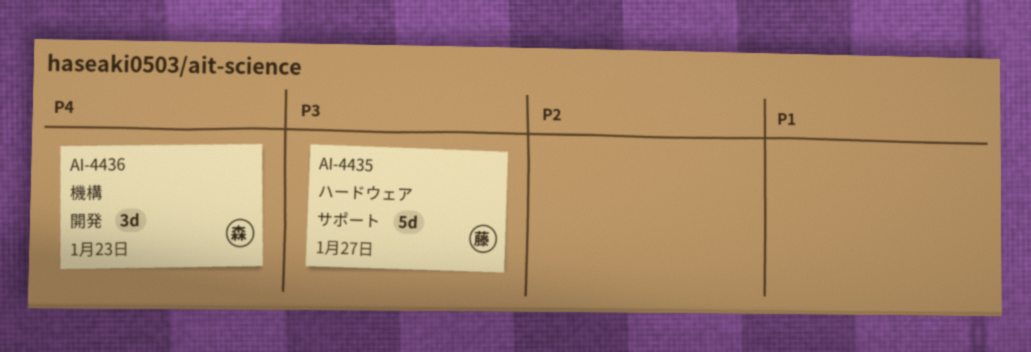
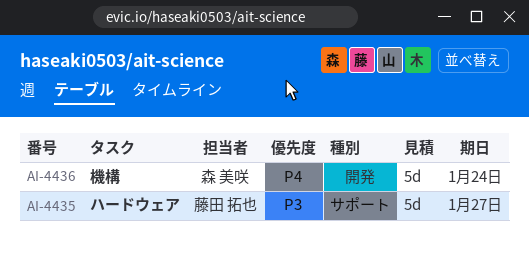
AI-4436, estimate: 3d -> 5d
AI-4436, due: Jan 23 -> Jan 24

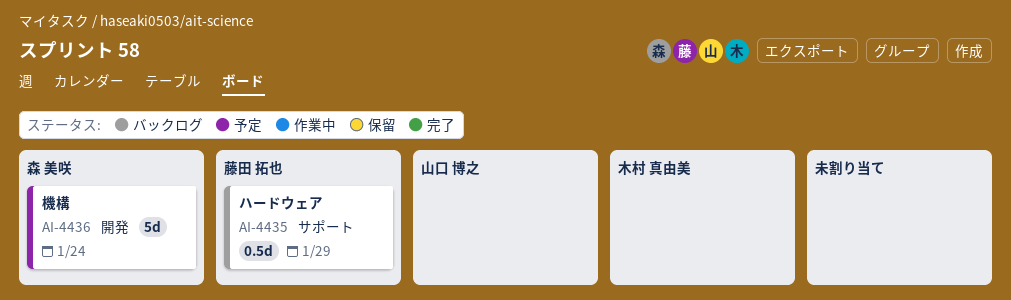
AI-4435, estimate: 5d -> 0.5d
AI-4435, due: Jan 27 -> Jan 29

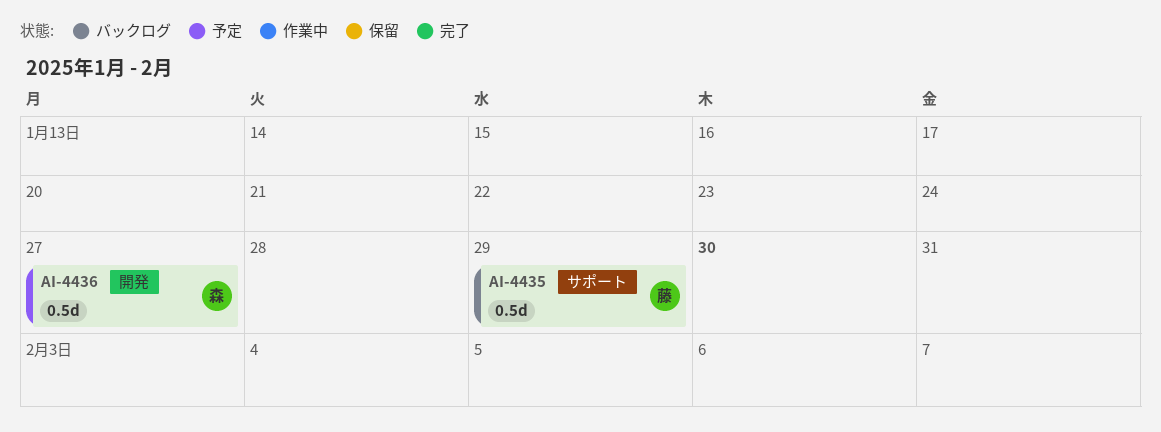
AI-4436, estimate: 5d -> 0.5d
AI-4436, due: Jan 24 -> Jan 27

